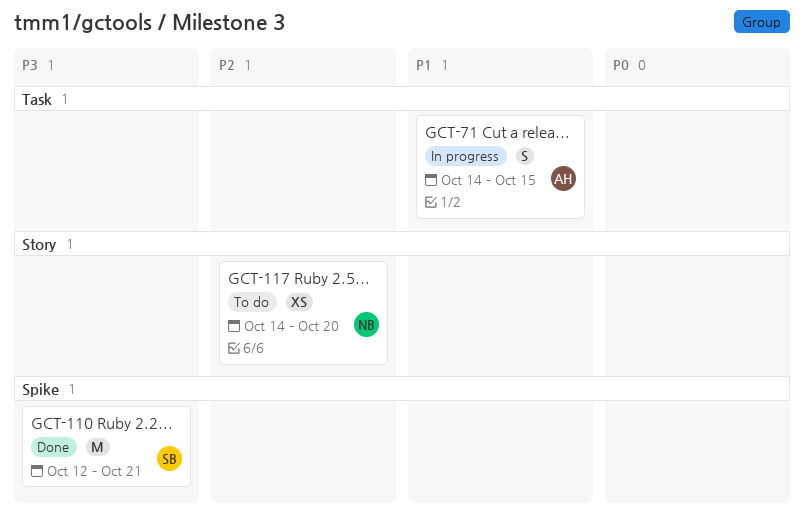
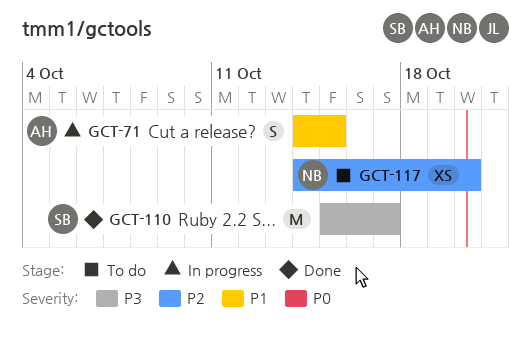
GCT-110, start: Oct 12 -> Oct 15
GCT-110, due: Oct 21 -> Oct 17

